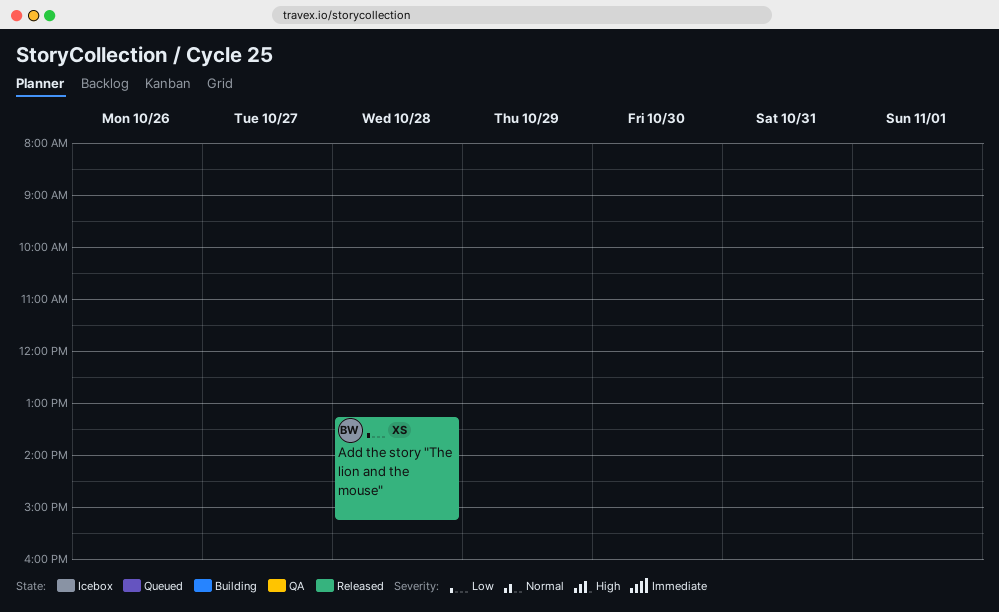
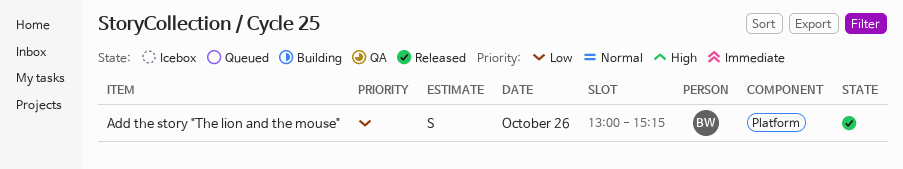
Add the story "The lion and the mouse", estimate: XS -> S
Add the story "The lion and the mouse", day: Oct 28 -> Oct 26
Add the story "The lion and the mouse", begins: 13:15 -> 13:00

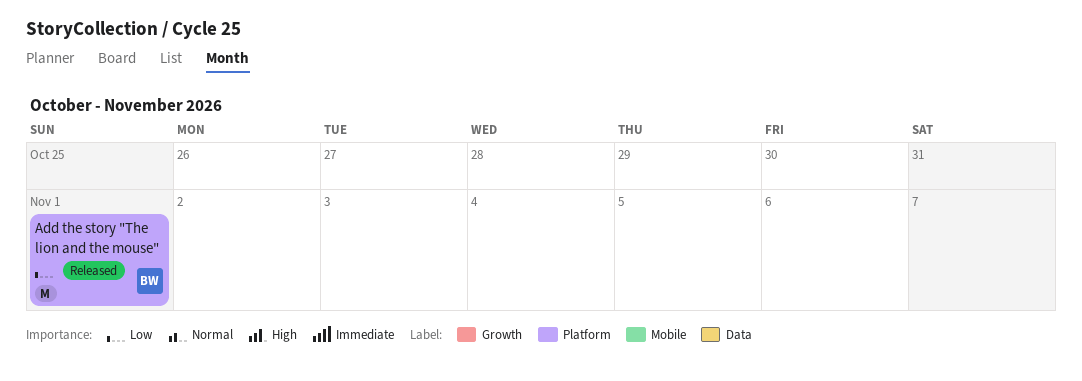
Add the story "The lion and the mouse", estimate: S -> M
Add the story "The lion and the mouse", day: Oct 26 -> Nov 1

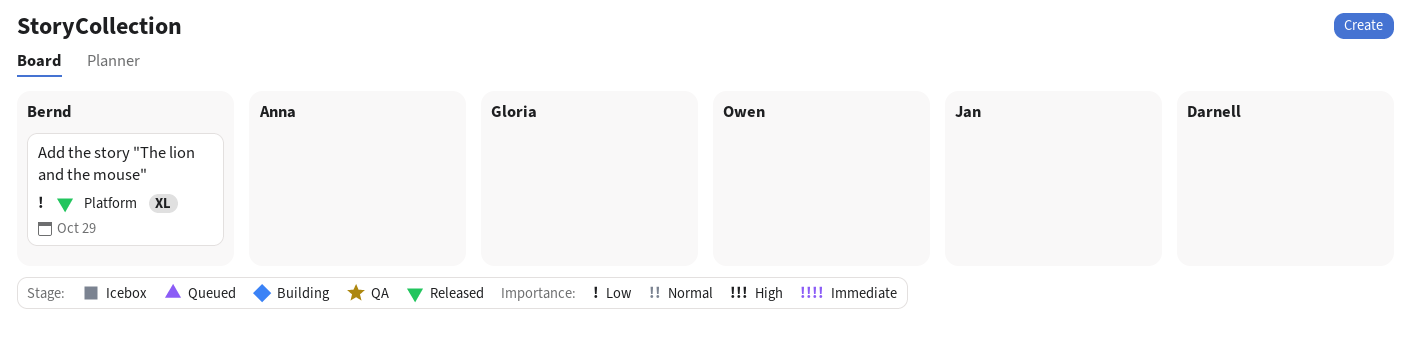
Add the story "The lion and the mouse", estimate: M -> XL
Add the story "The lion and the mouse", day: Nov 1 -> Oct 29

